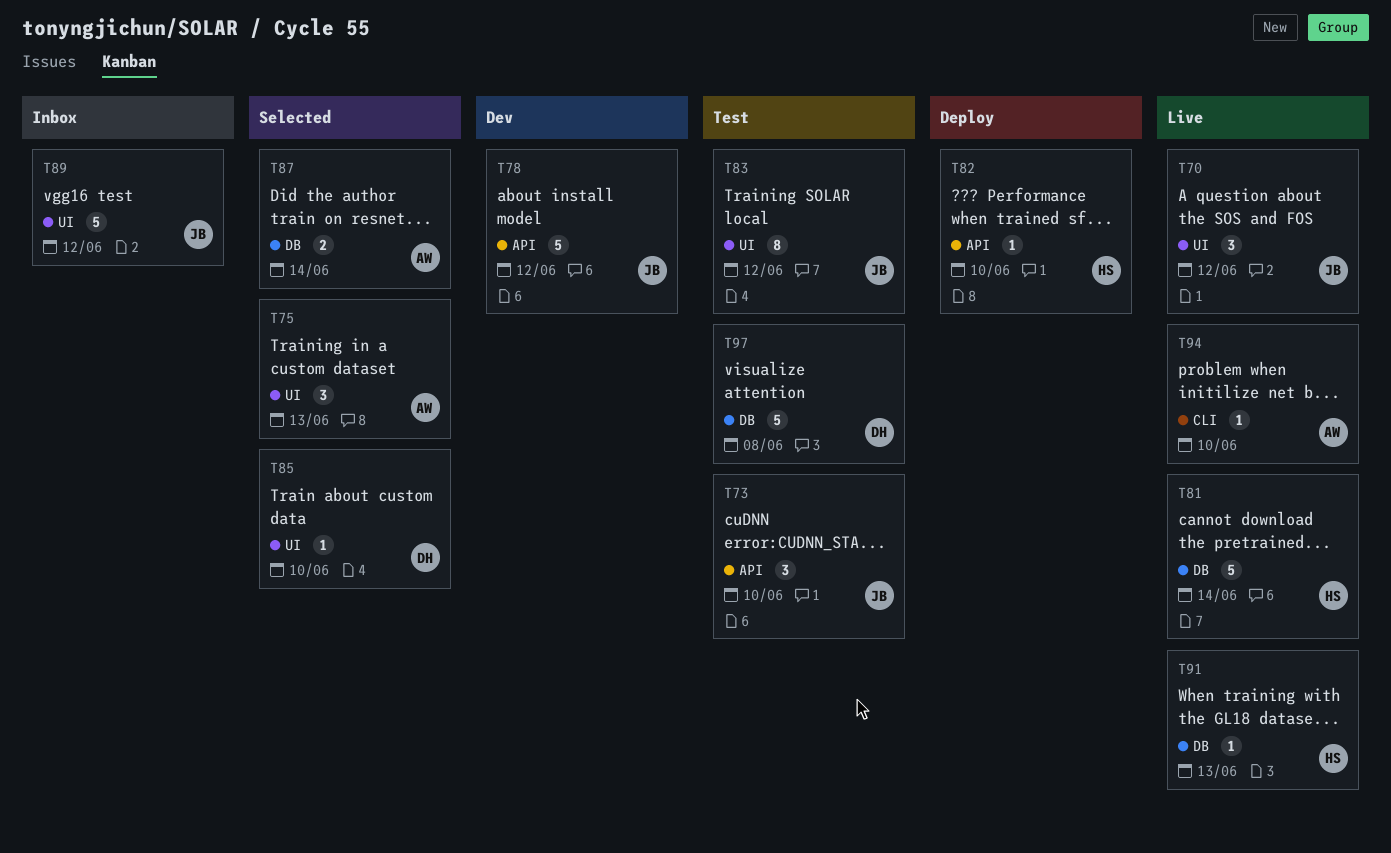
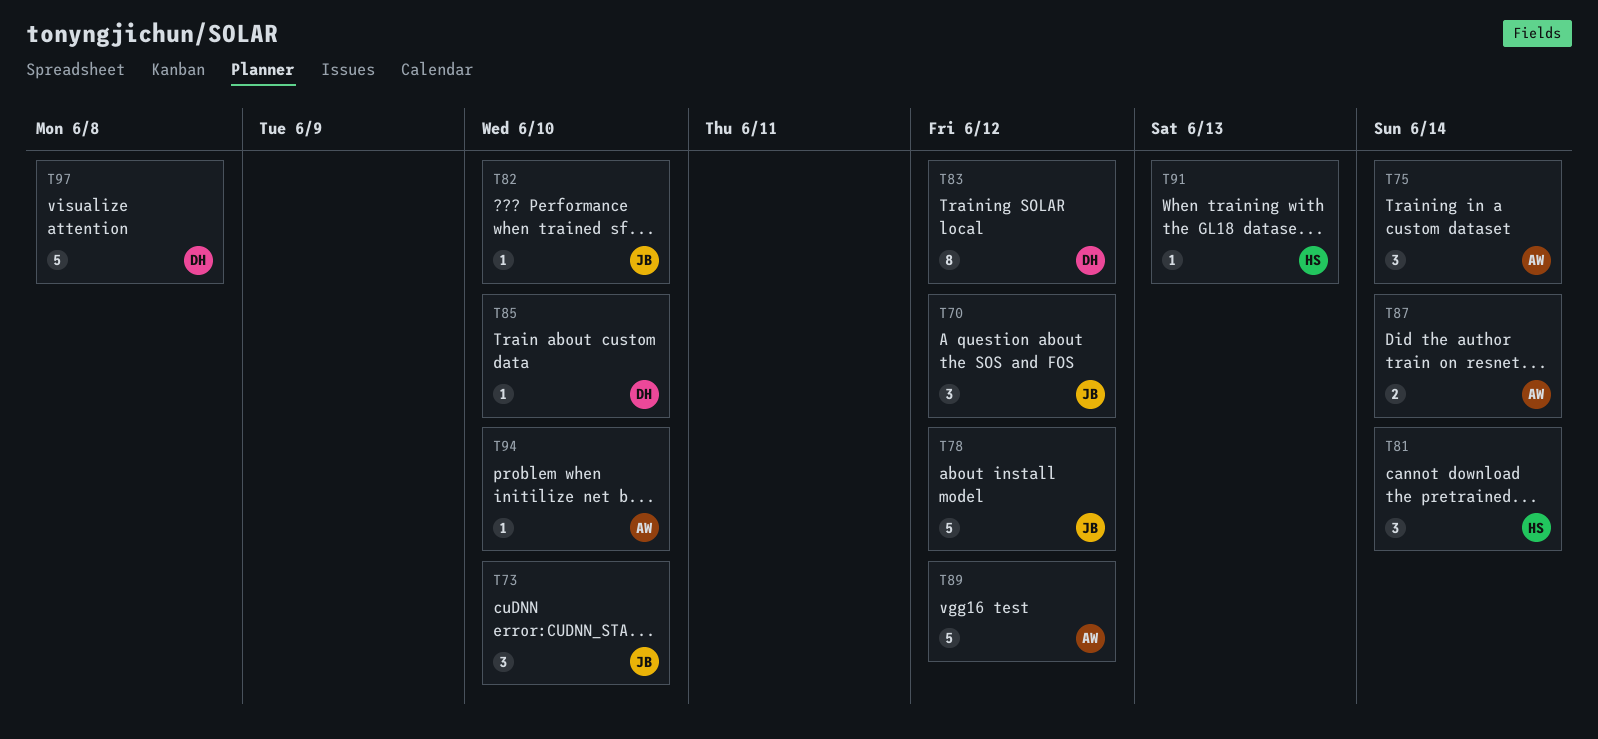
T75, due: Jun 13 -> Jun 14
T81, estimate: 5 -> 3
T82, owner: HS -> JB
T83, owner: JB -> DH
T89, owner: JB -> AW

